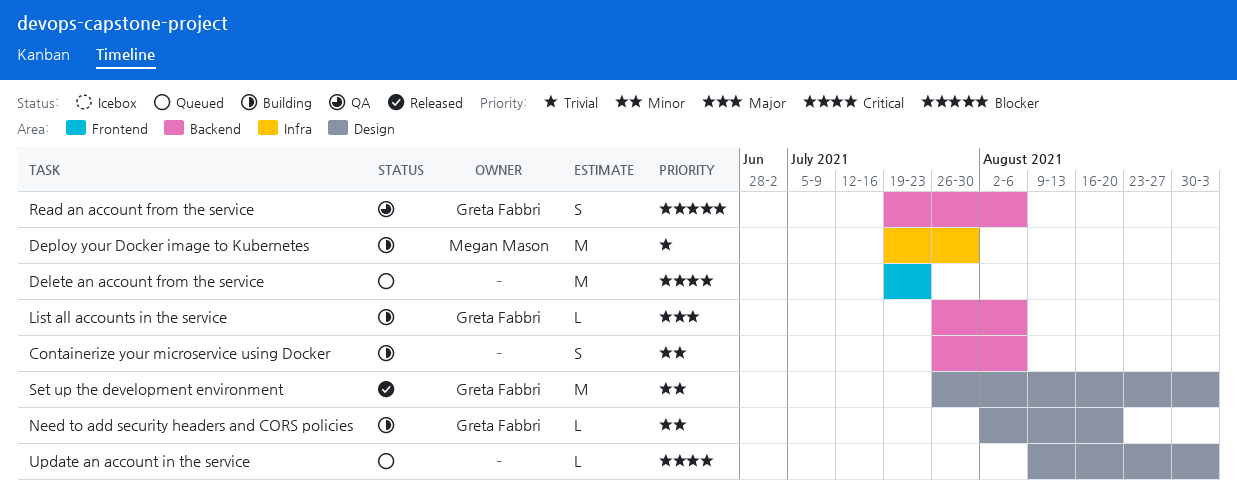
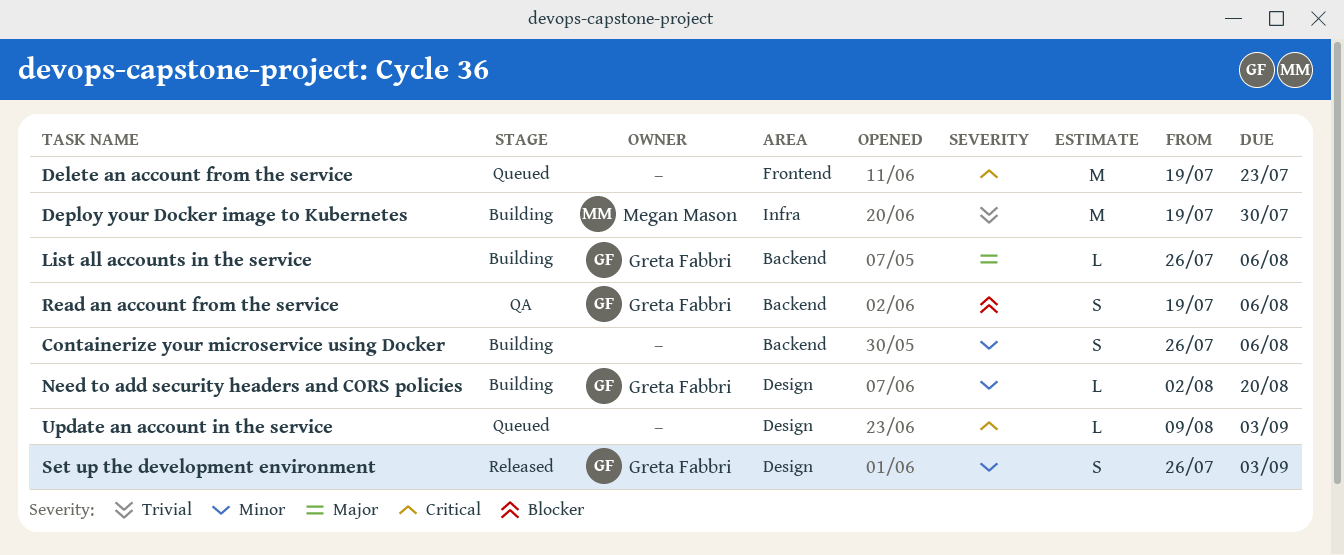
Set up the development environment, estimate: M -> S

